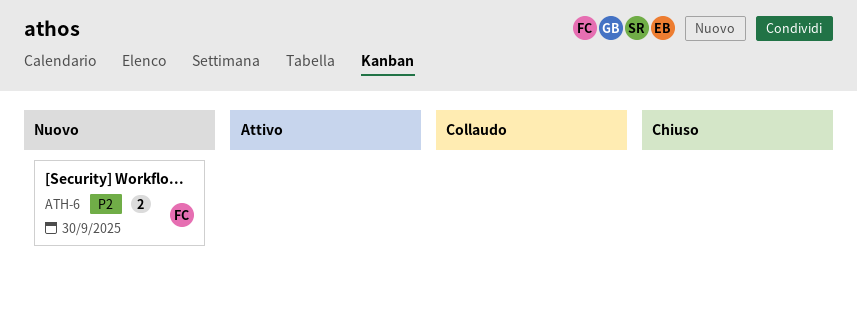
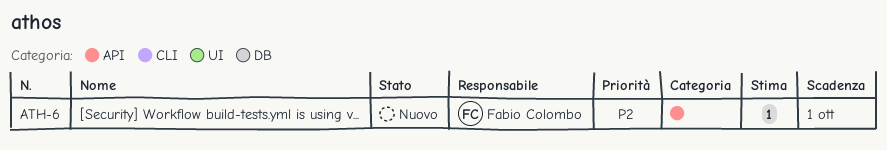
ATH-6, estimate: 2 -> 1
ATH-6, due: Sep 30 -> Oct 1

